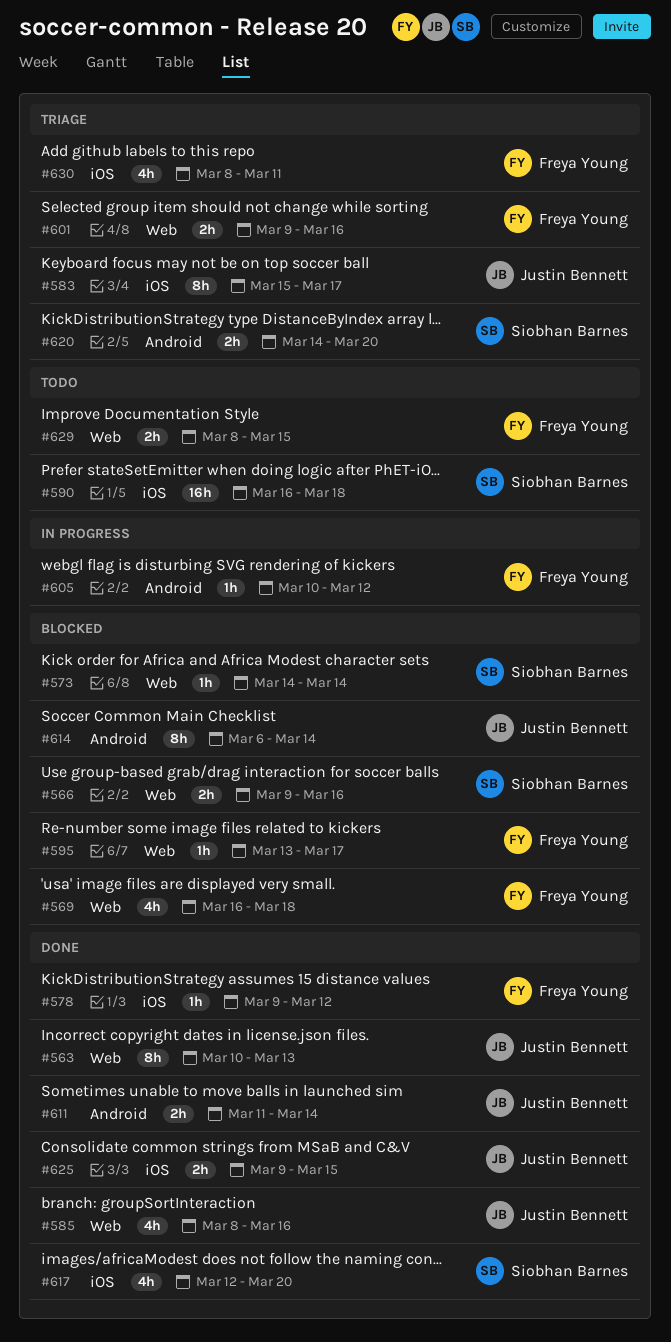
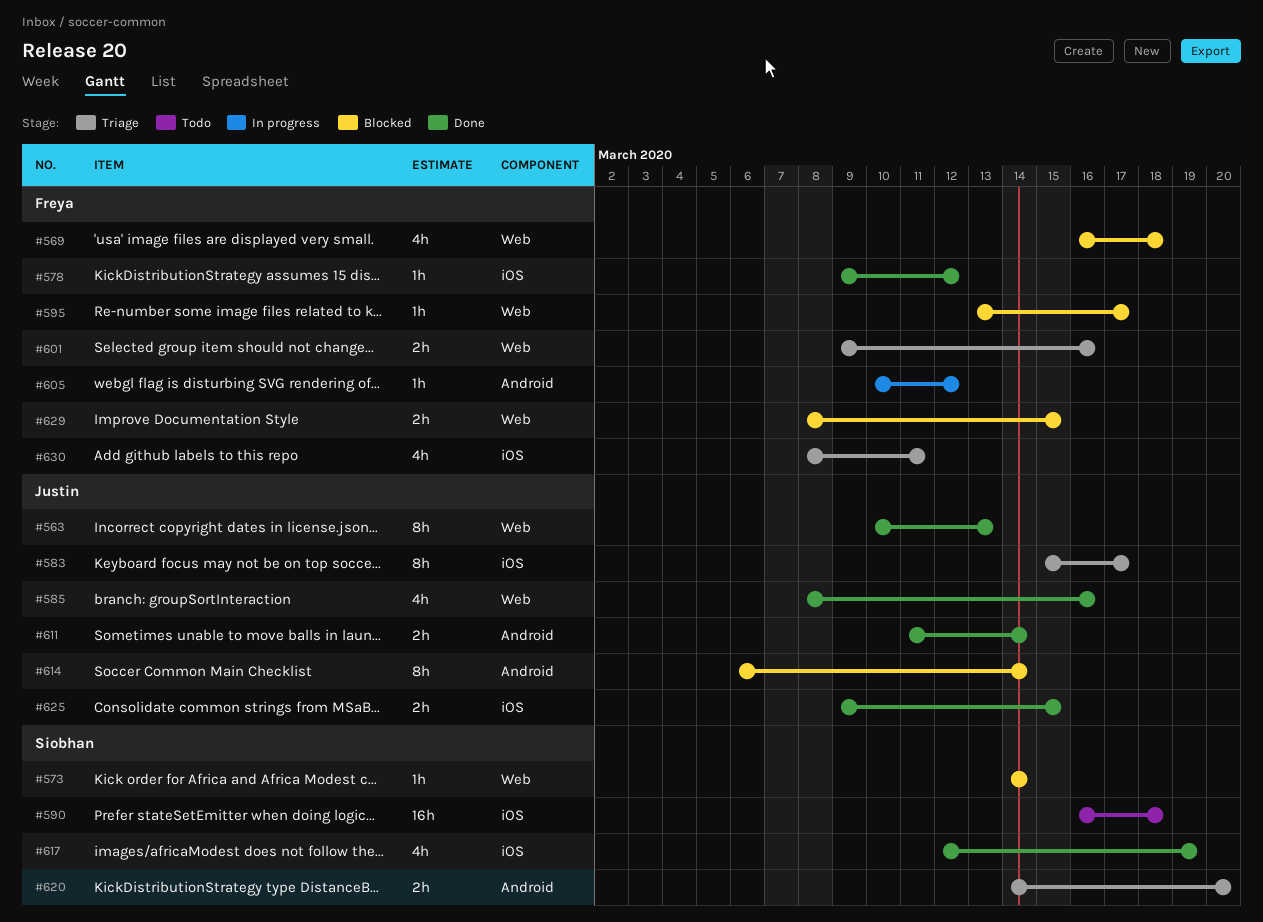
#566: present -> none
#617, due: Mar 20 -> Mar 19
#629, status: Todo -> Blocked

